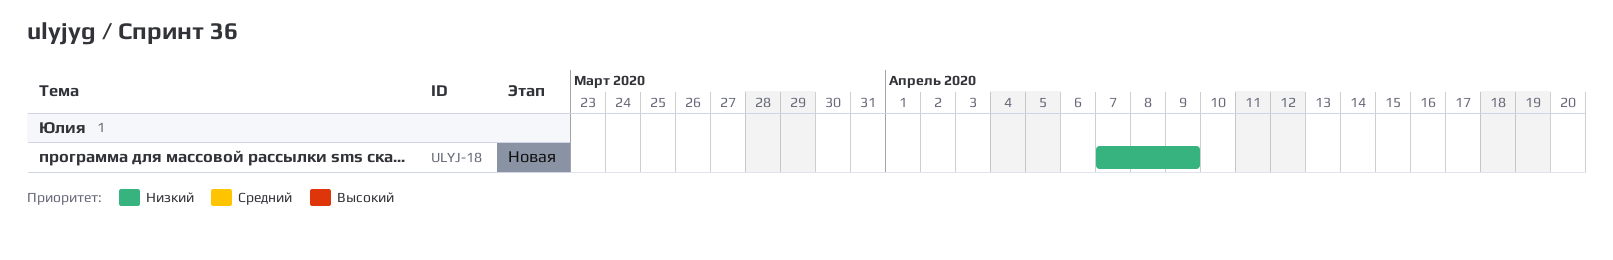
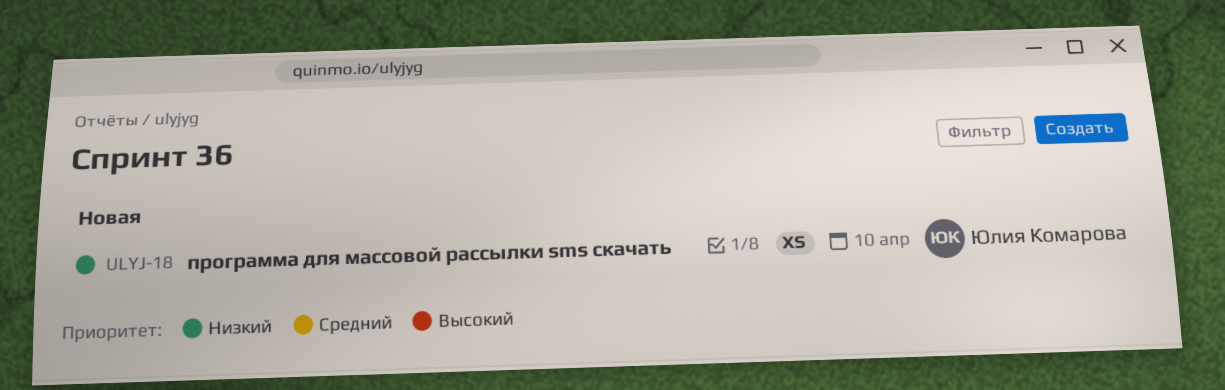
ULYJ-18, due: Apr 9 -> Apr 10

